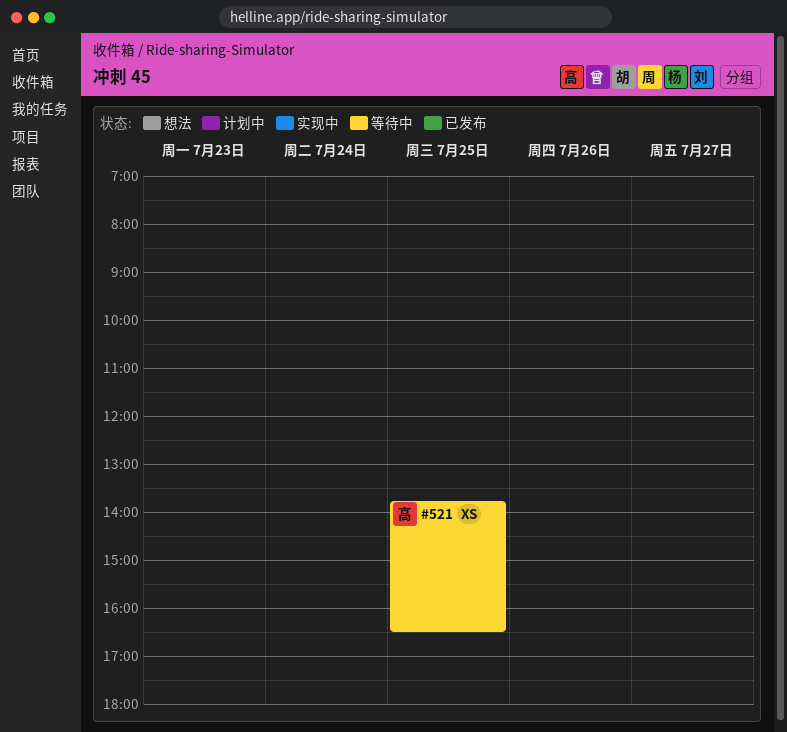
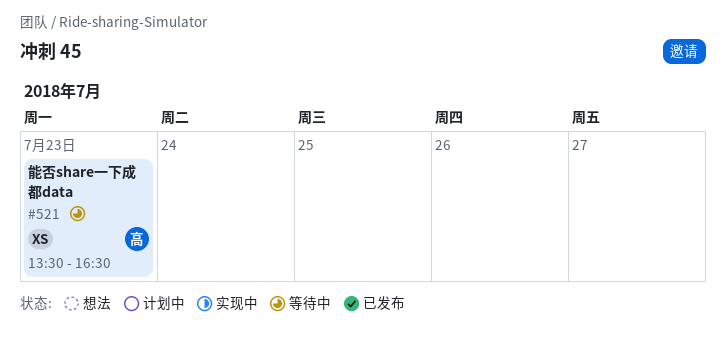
#521, day: Jul 25 -> Jul 23
#521, begins: 13:45 -> 13:30

